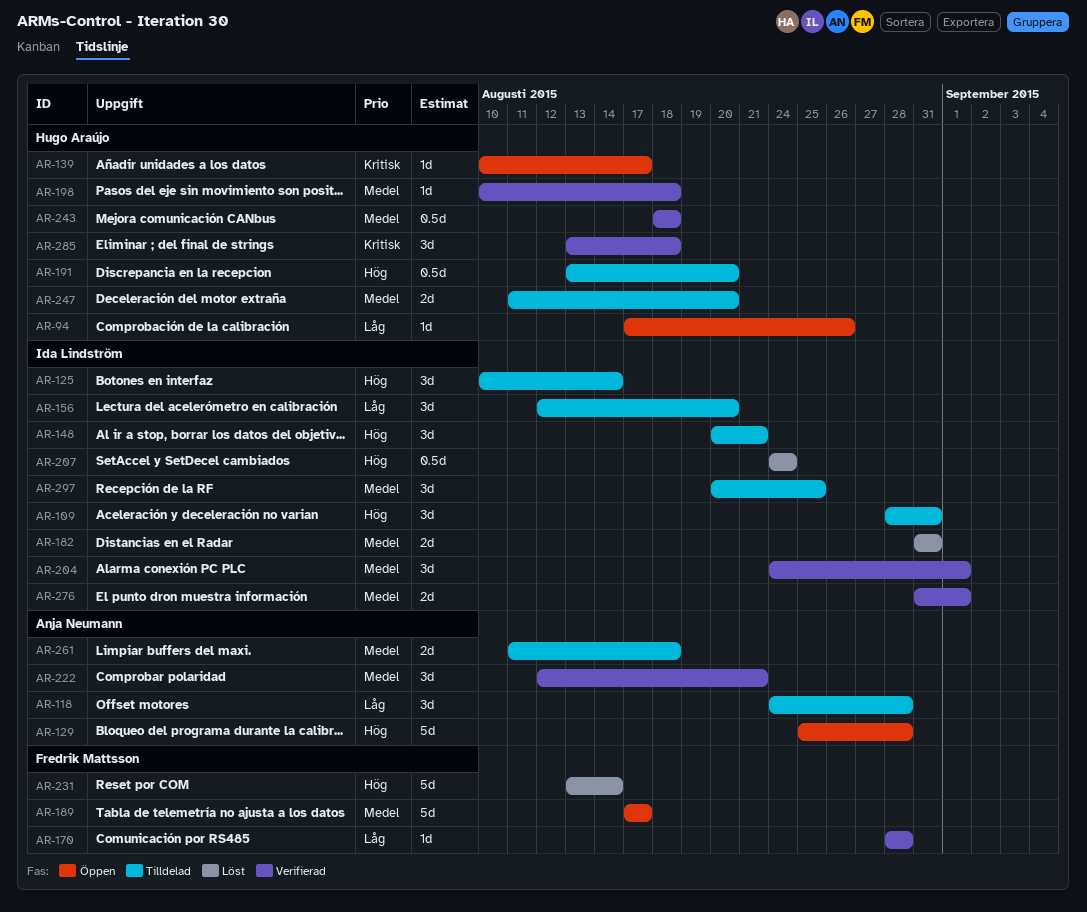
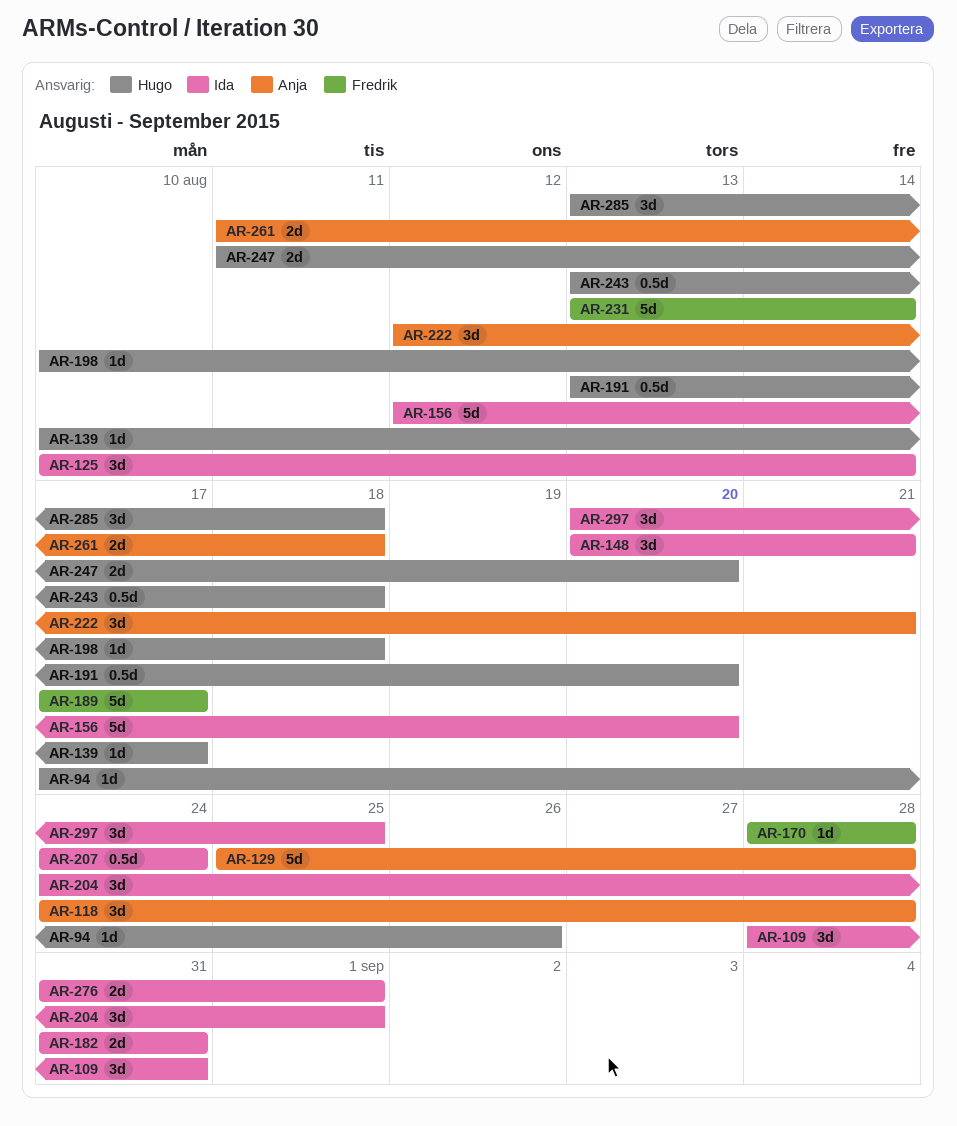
AR-156, estimate: 3d -> 5d
AR-243, start: Aug 18 -> Aug 13

